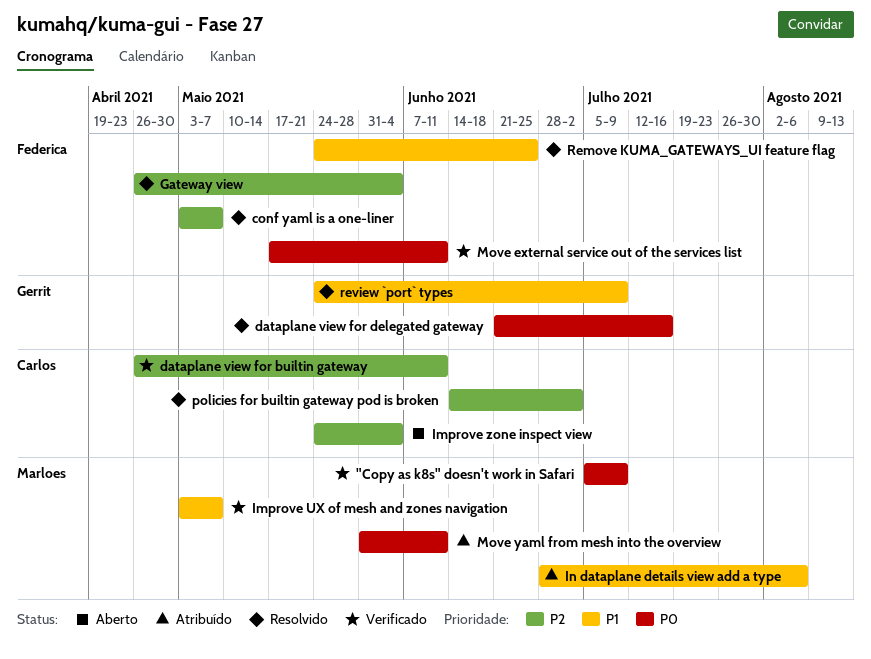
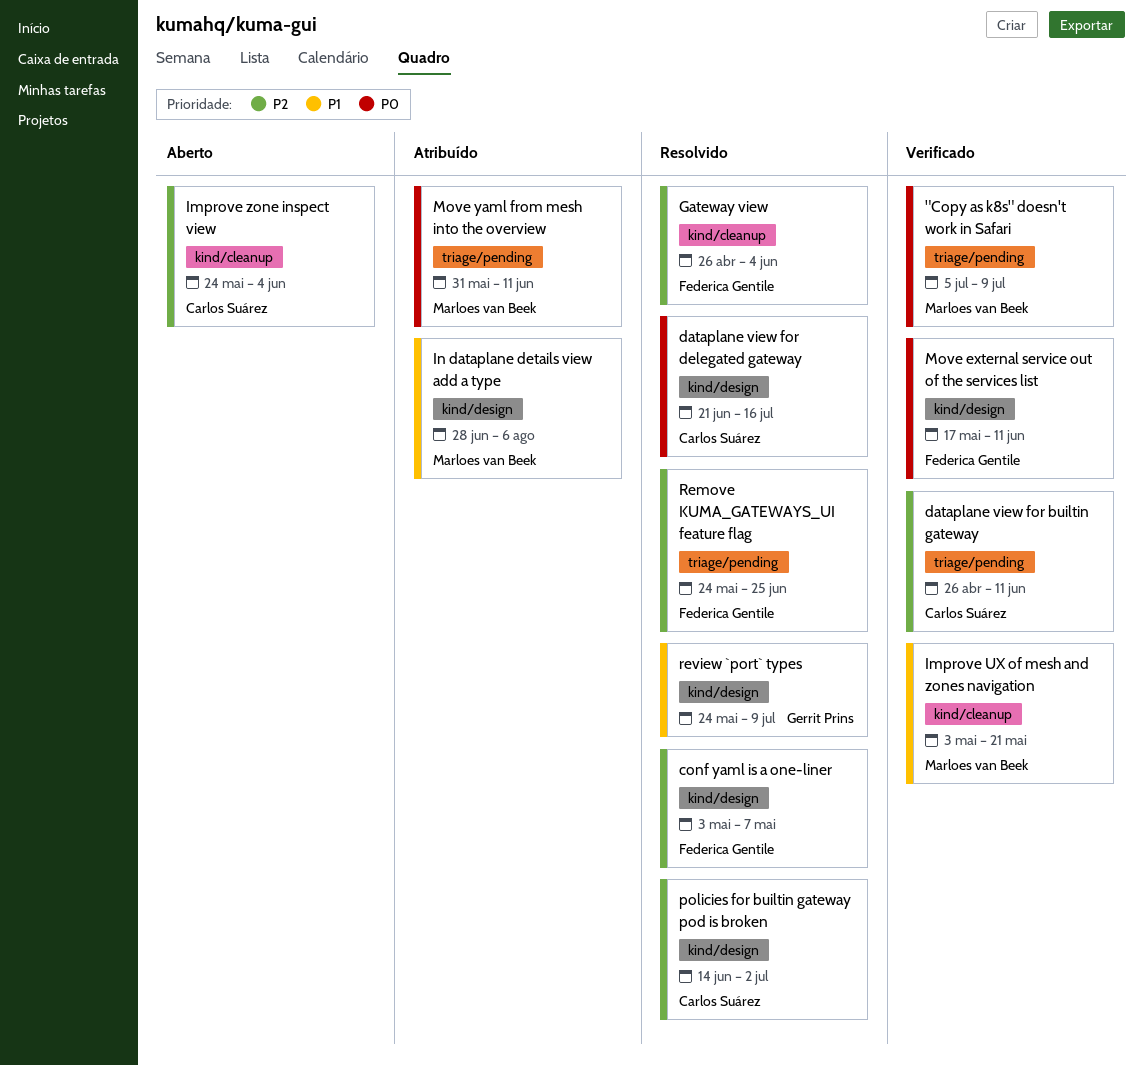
dataplane view for delegated gateway, owner: Gerrit Prins -> Carlos Suárez
Improve UX of mesh and zones navigation, due: May 7 -> May 21
Remove KUMA_GATEWAYS_UI feature flag, priority: P1 -> P2

